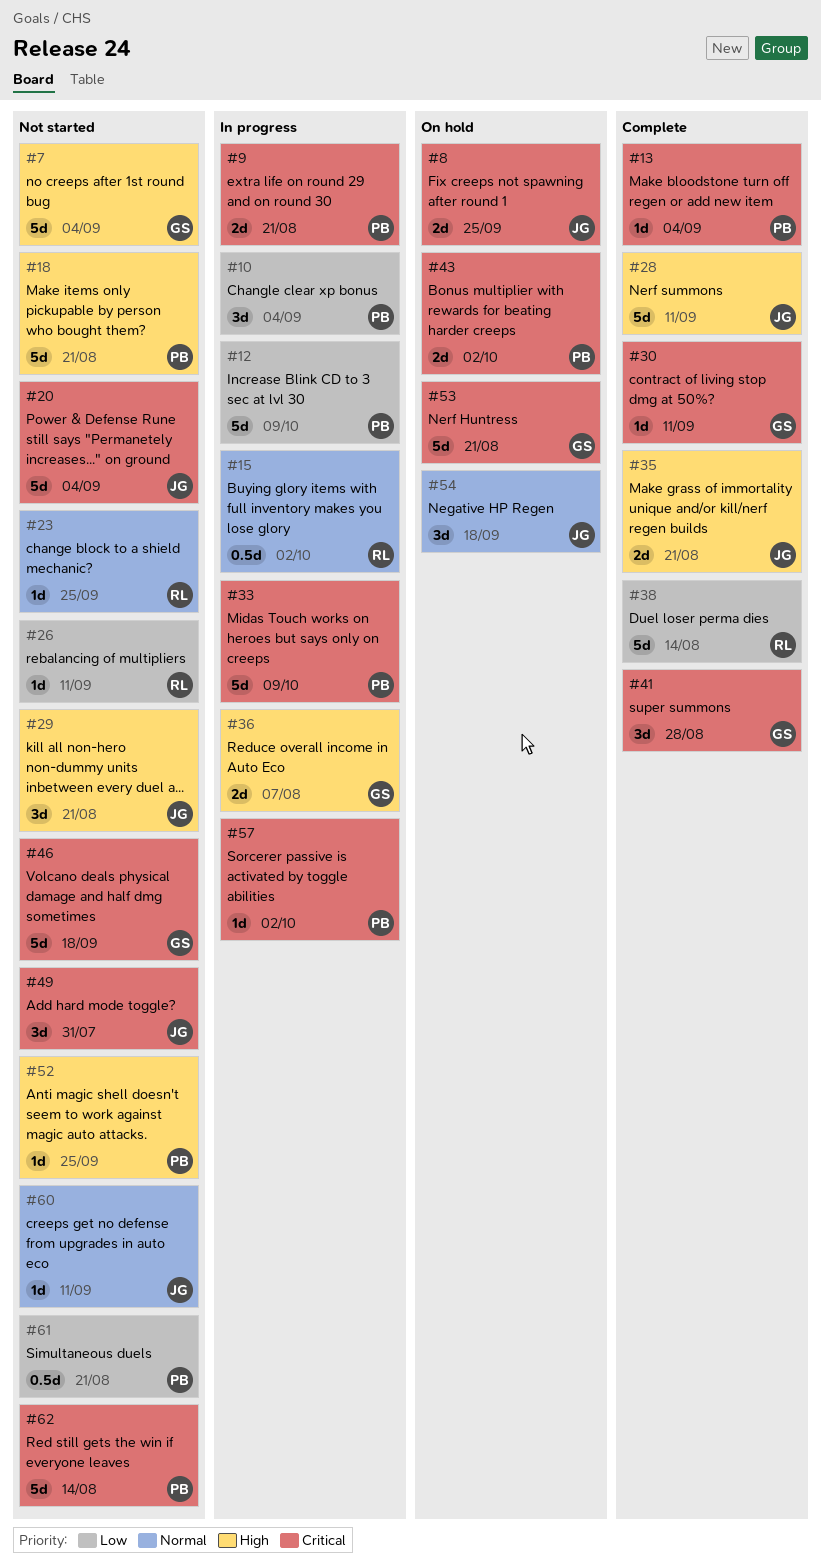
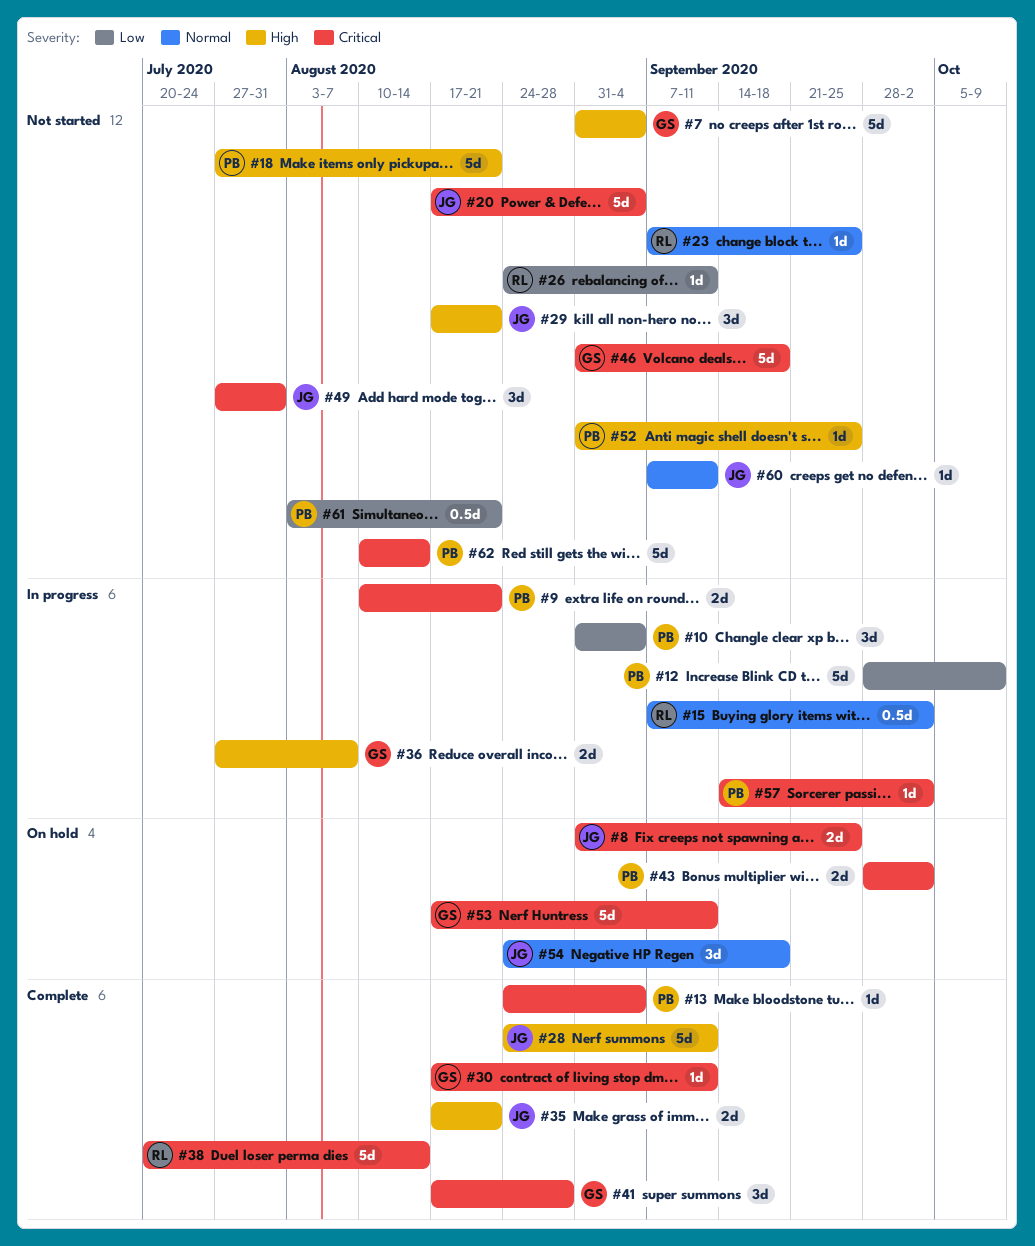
#33: present -> none
#38, priority: Low -> Critical
#53, due: Aug 21 -> Sep 11

